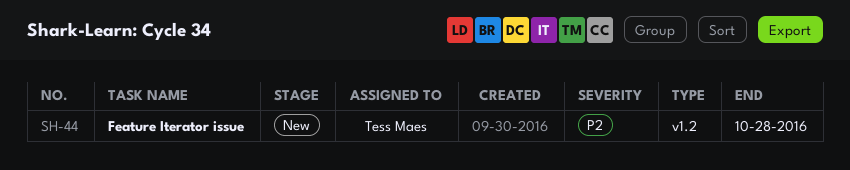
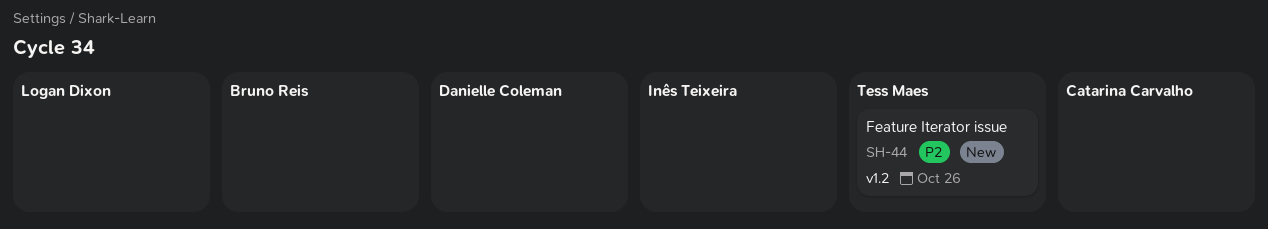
SH-44, due: Oct 28 -> Oct 26

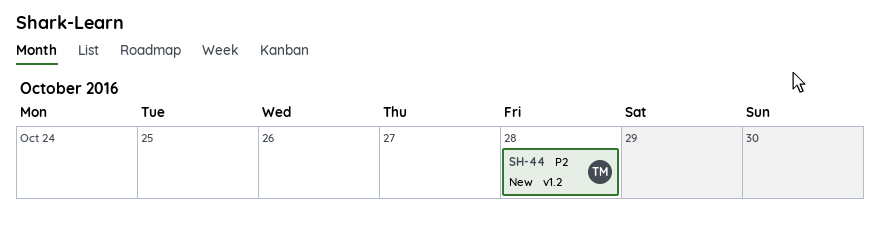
SH-44, due: Oct 26 -> Oct 28

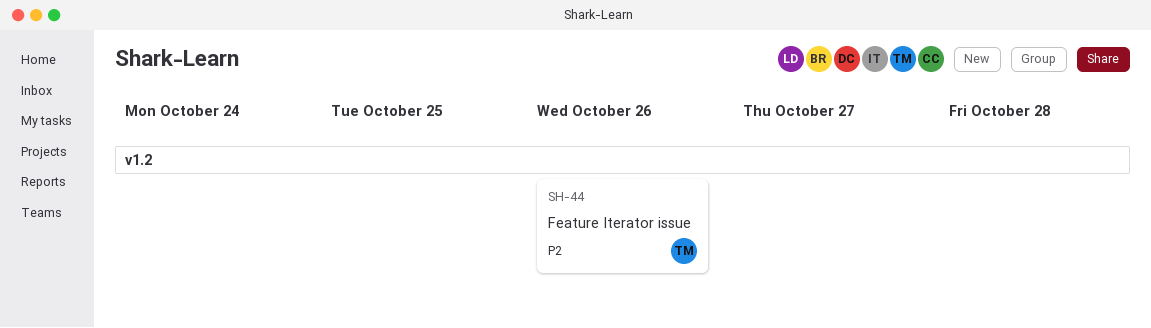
SH-44, due: Oct 28 -> Oct 26

